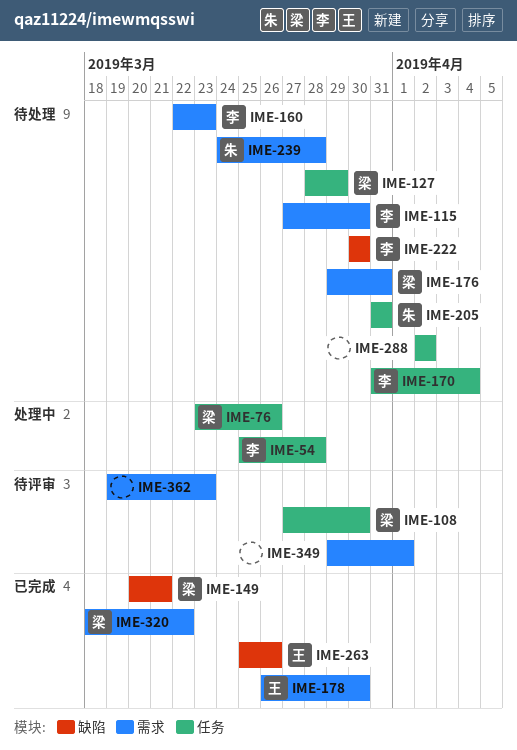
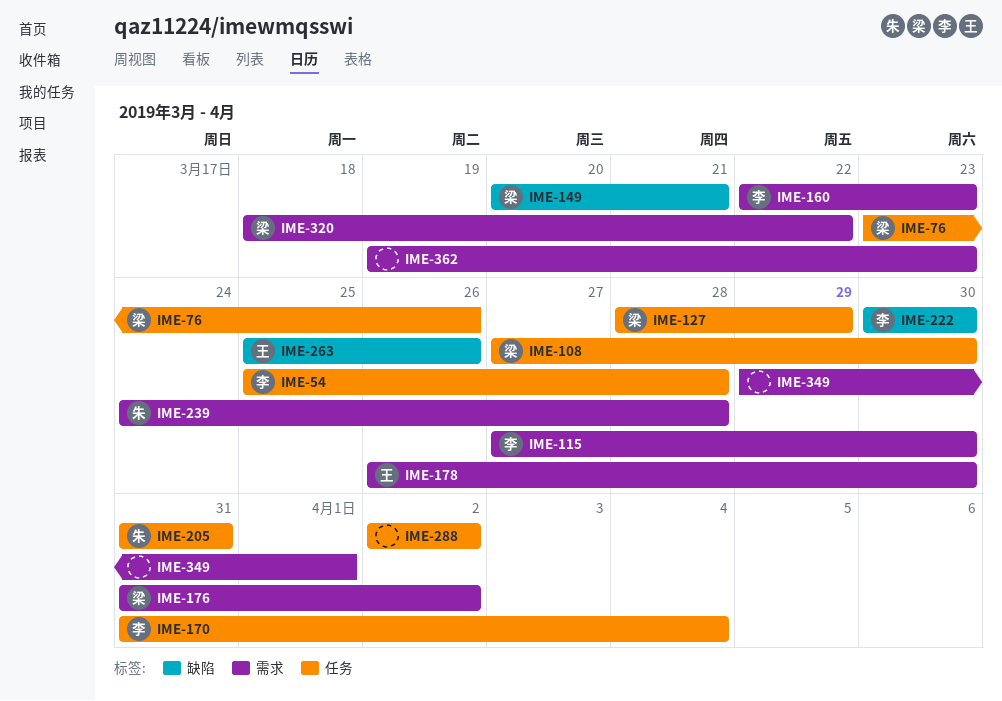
IME-176, start: Mar 29 -> Mar 31
IME-176, due: Mar 31 -> Apr 2

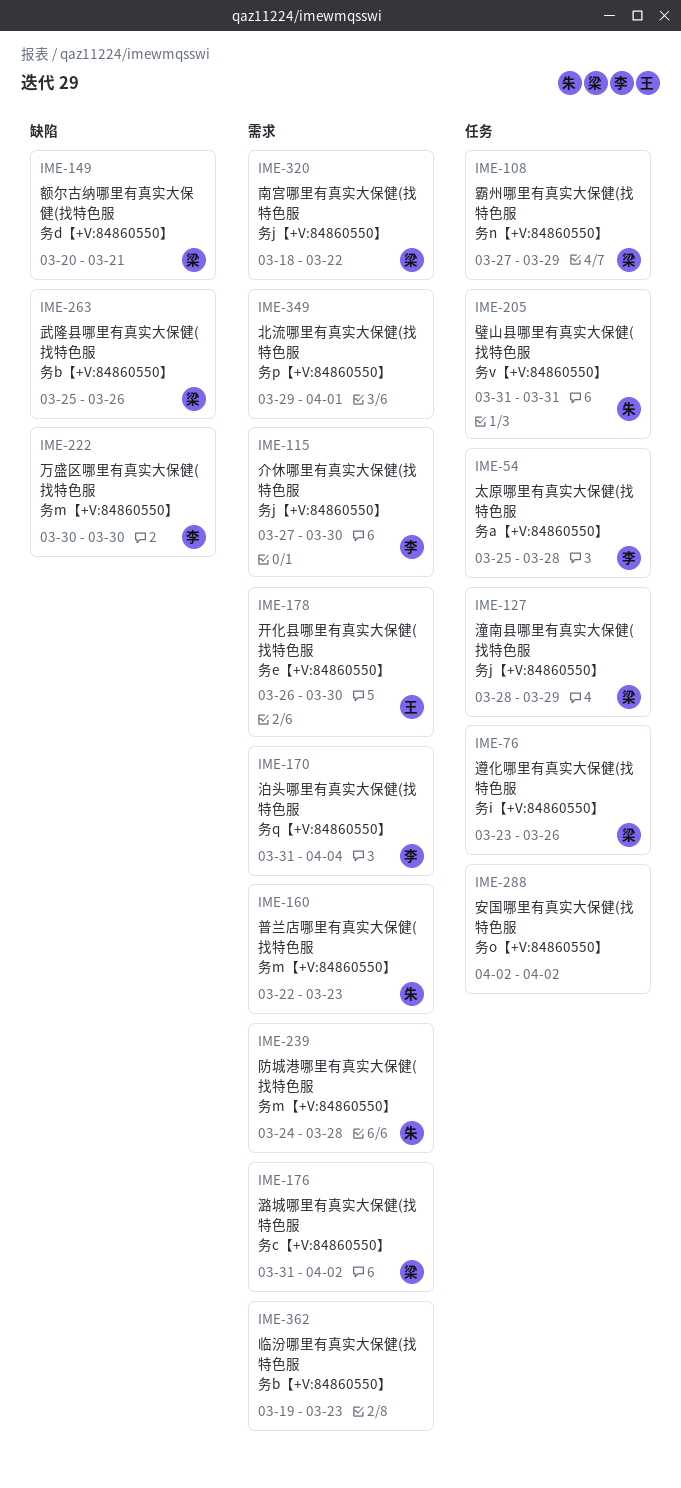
IME-108, due: Mar 30 -> Mar 29
IME-160, owner: 李 -> 朱
IME-170, label: 任务 -> 需求
IME-263, owner: 王 -> 梁

